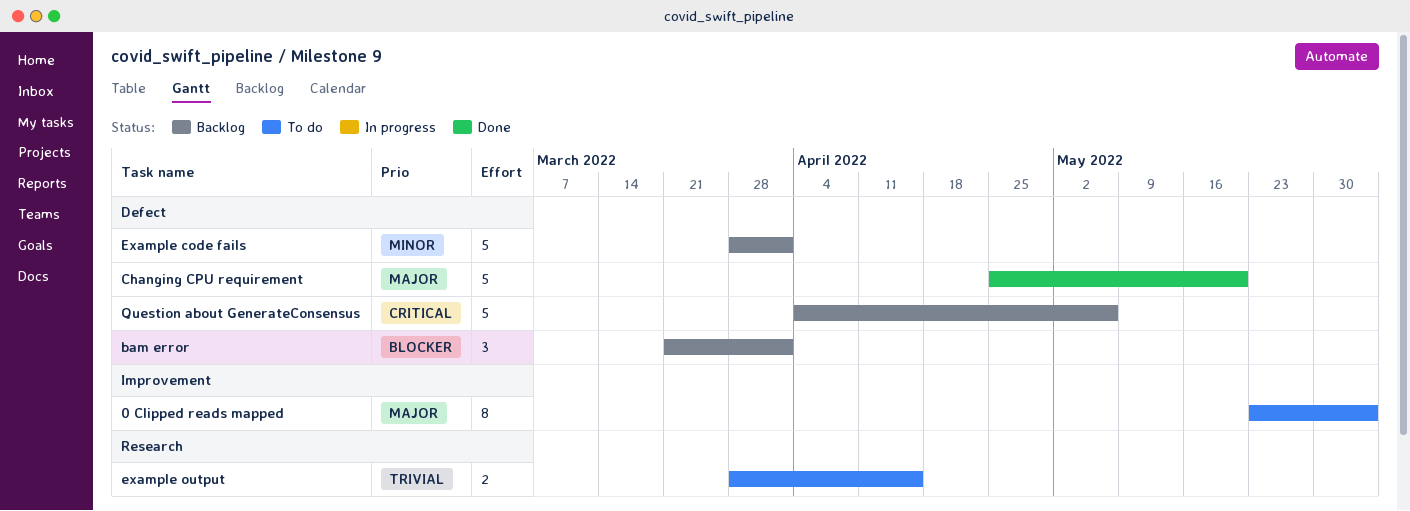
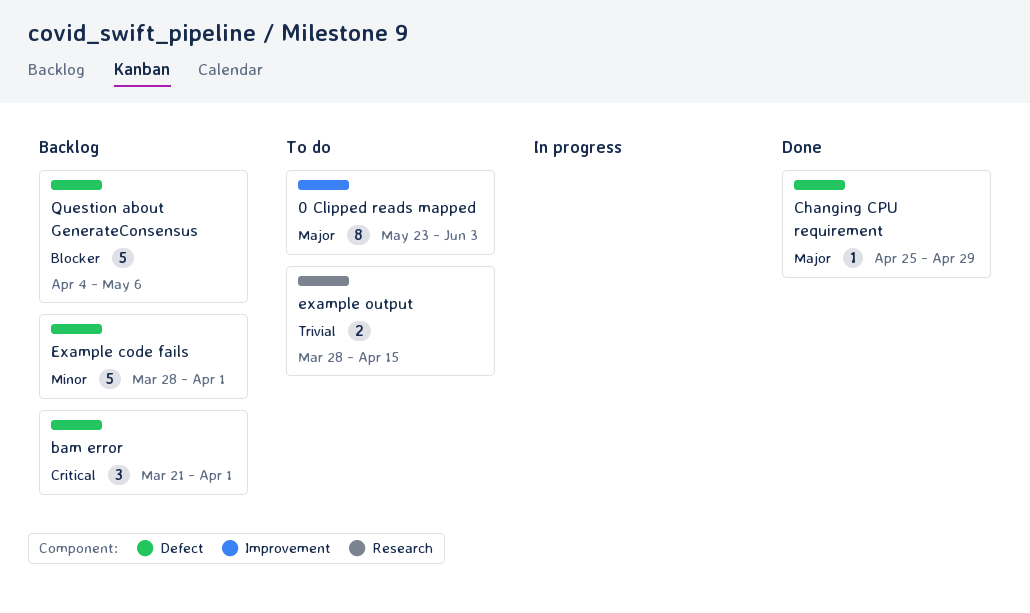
bam error, priority: Blocker -> Critical
Changing CPU requirement, estimate: 5 -> 1
Changing CPU requirement, due: May 20 -> Apr 29
Question about GenerateConsensus, priority: Critical -> Blocker

